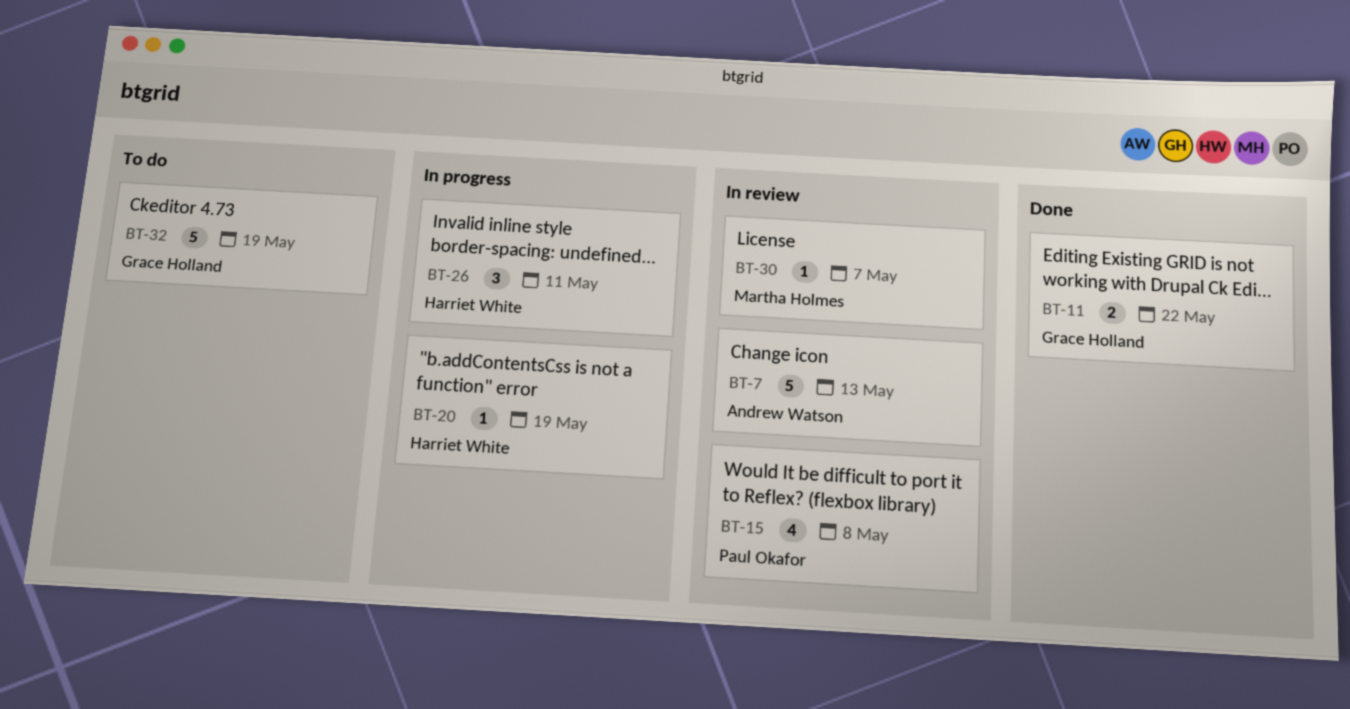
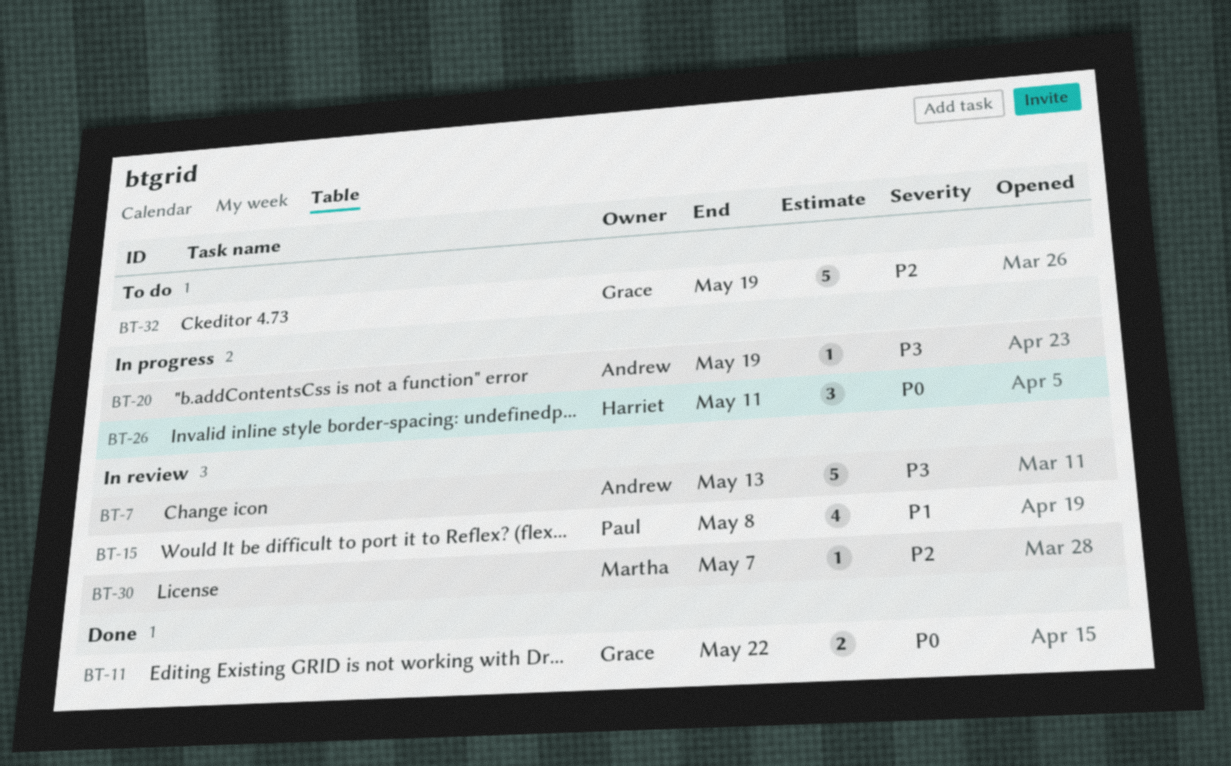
BT-20, owner: Harriet White -> Andrew Watson

